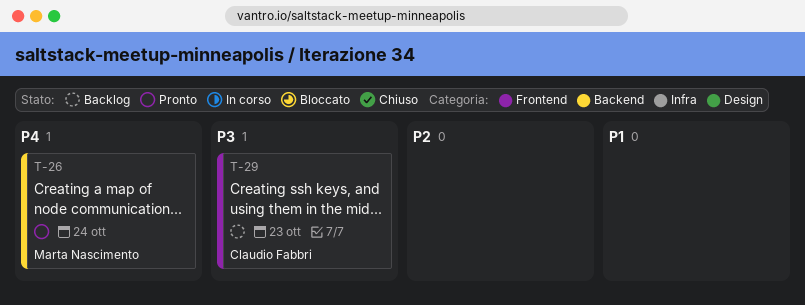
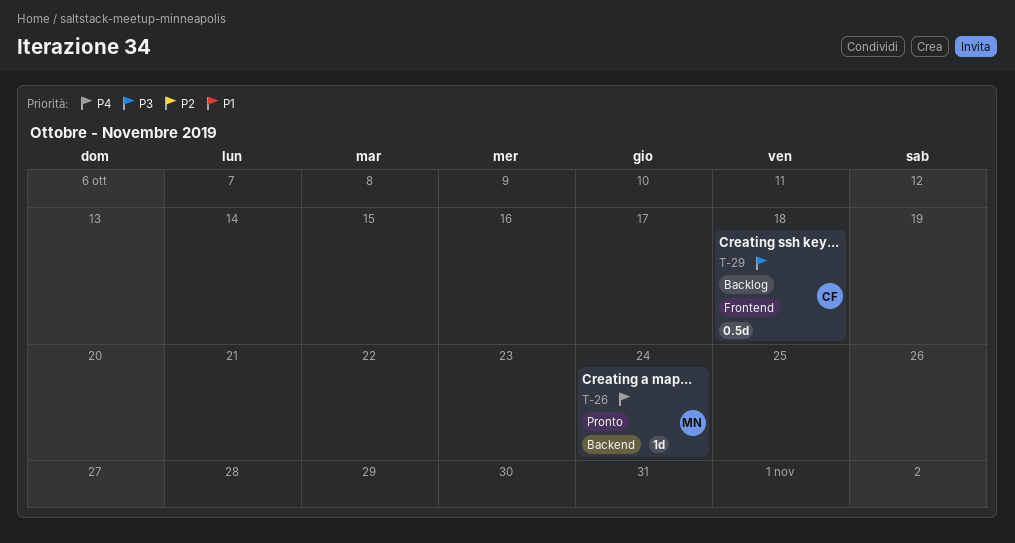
T-29, due: Oct 23 -> Oct 18

